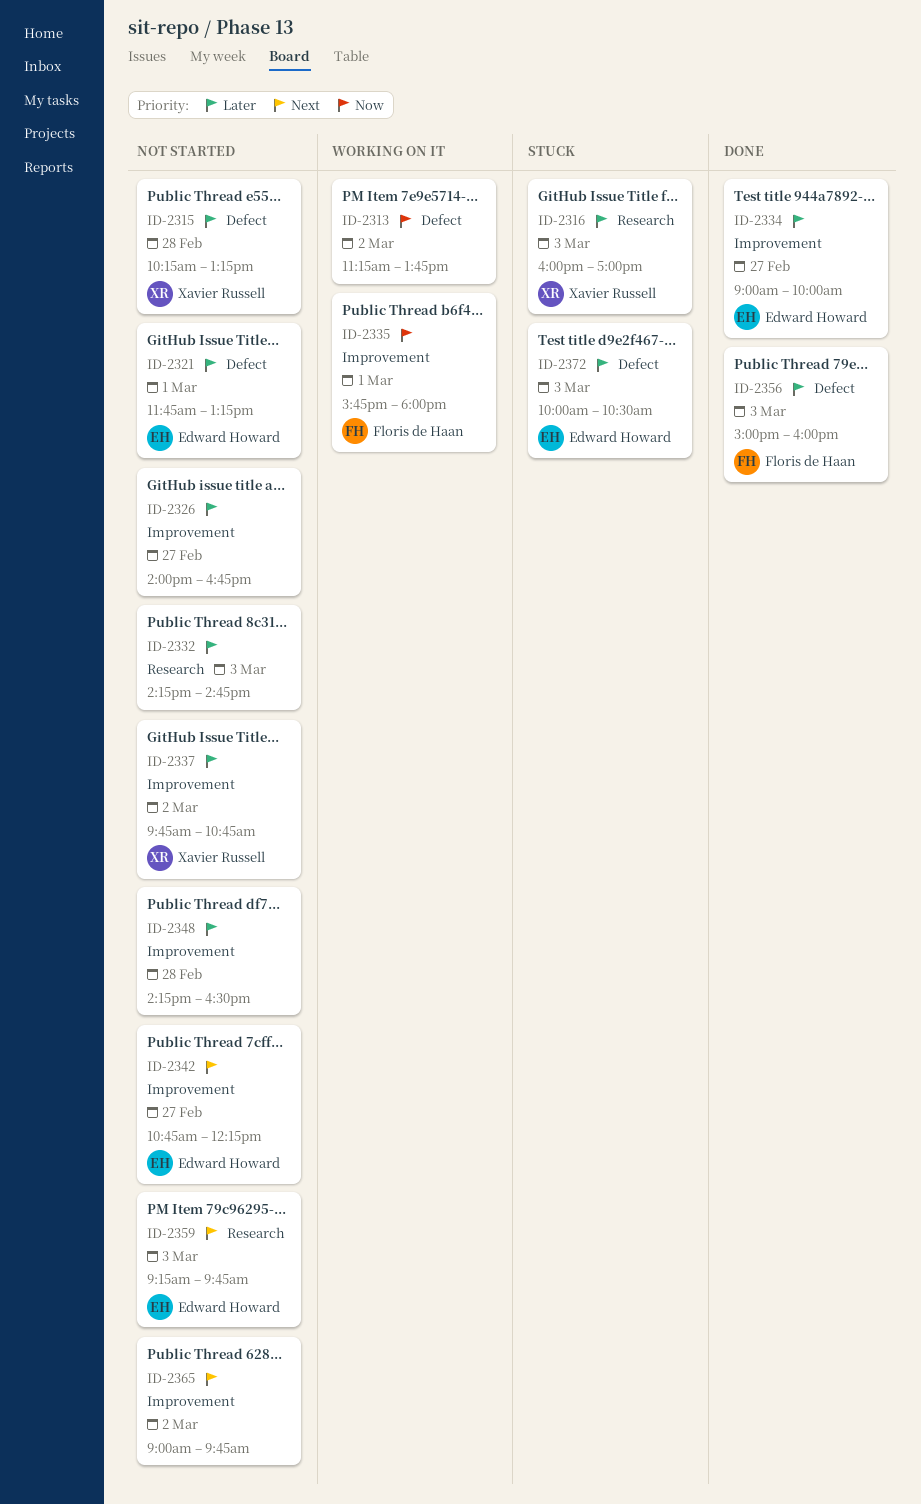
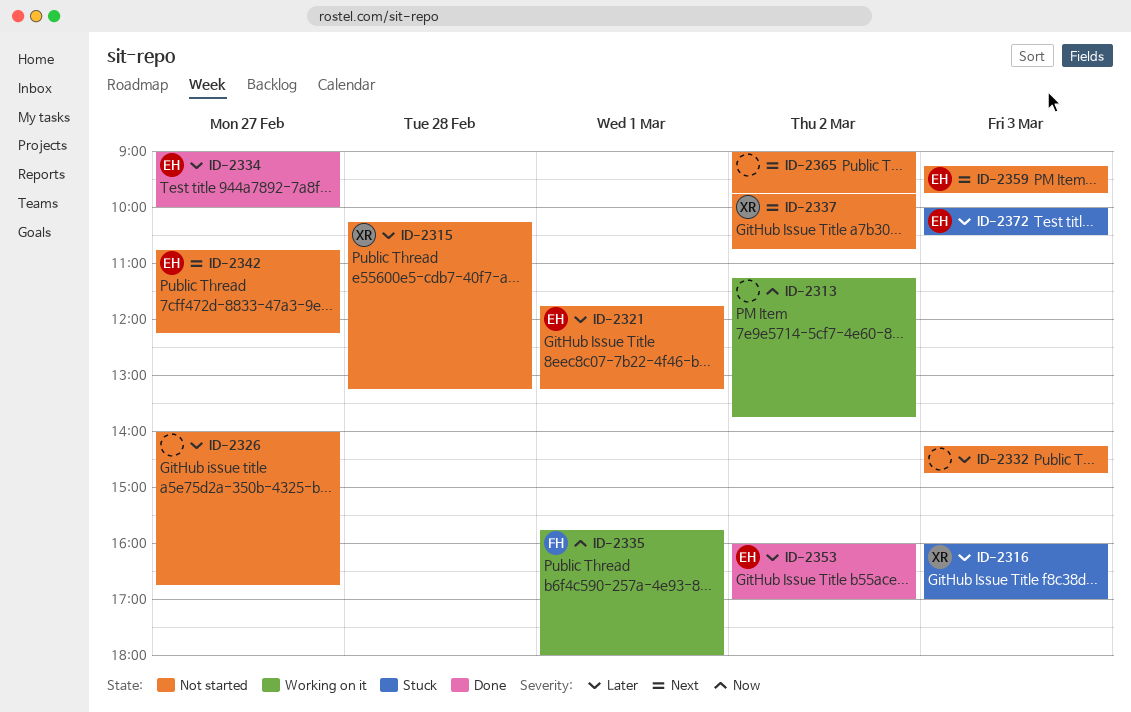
ID-2337, priority: Later -> Next
ID-2348: present -> none
ID-2353: none -> present
ID-2356: present -> none

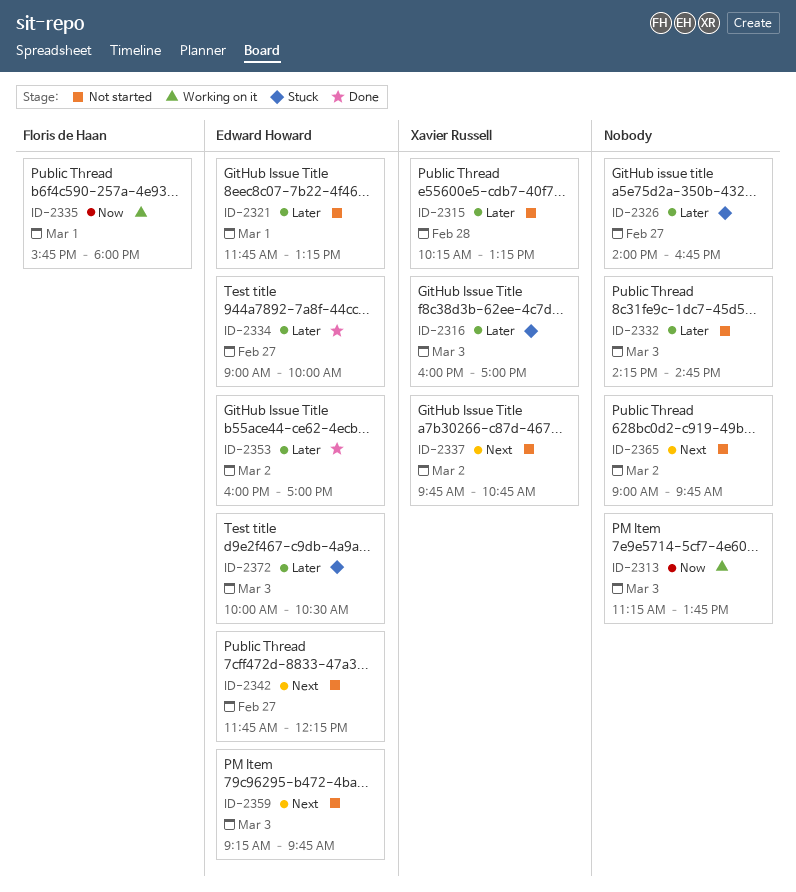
ID-2313, day: Mar 2 -> Mar 3
ID-2326, status: Not started -> Stuck
ID-2342, begins: 10:45 -> 11:45

